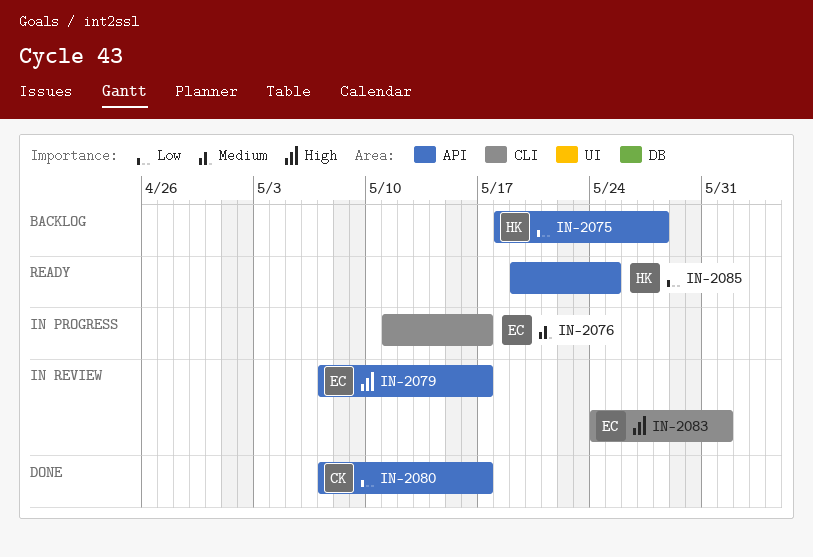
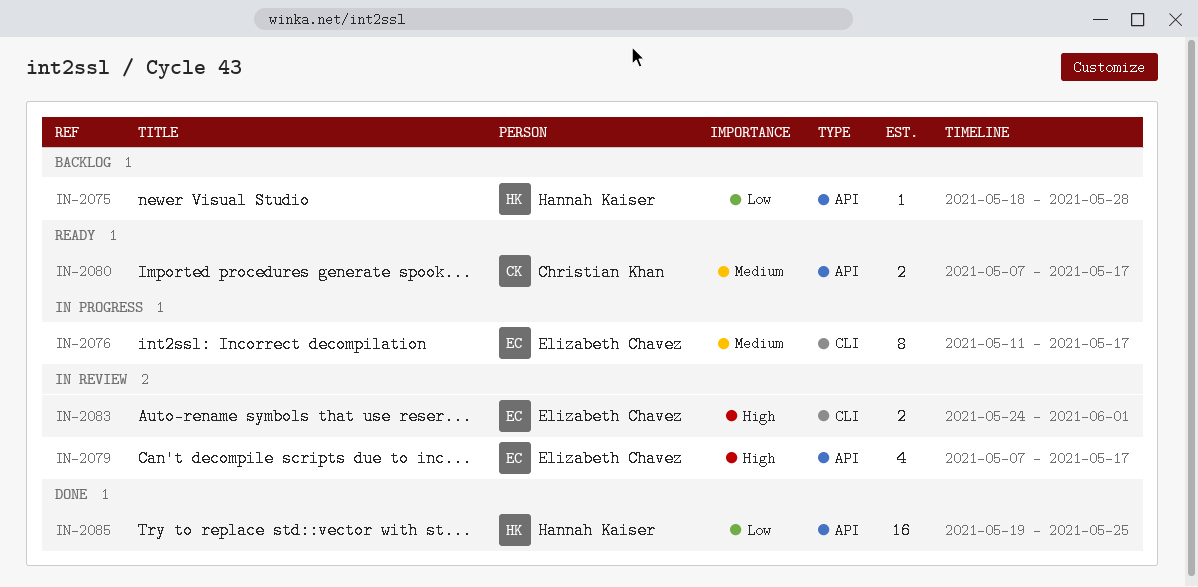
IN-2080, status: Done -> Ready
IN-2080, priority: Low -> Medium
IN-2085, status: Ready -> Done

